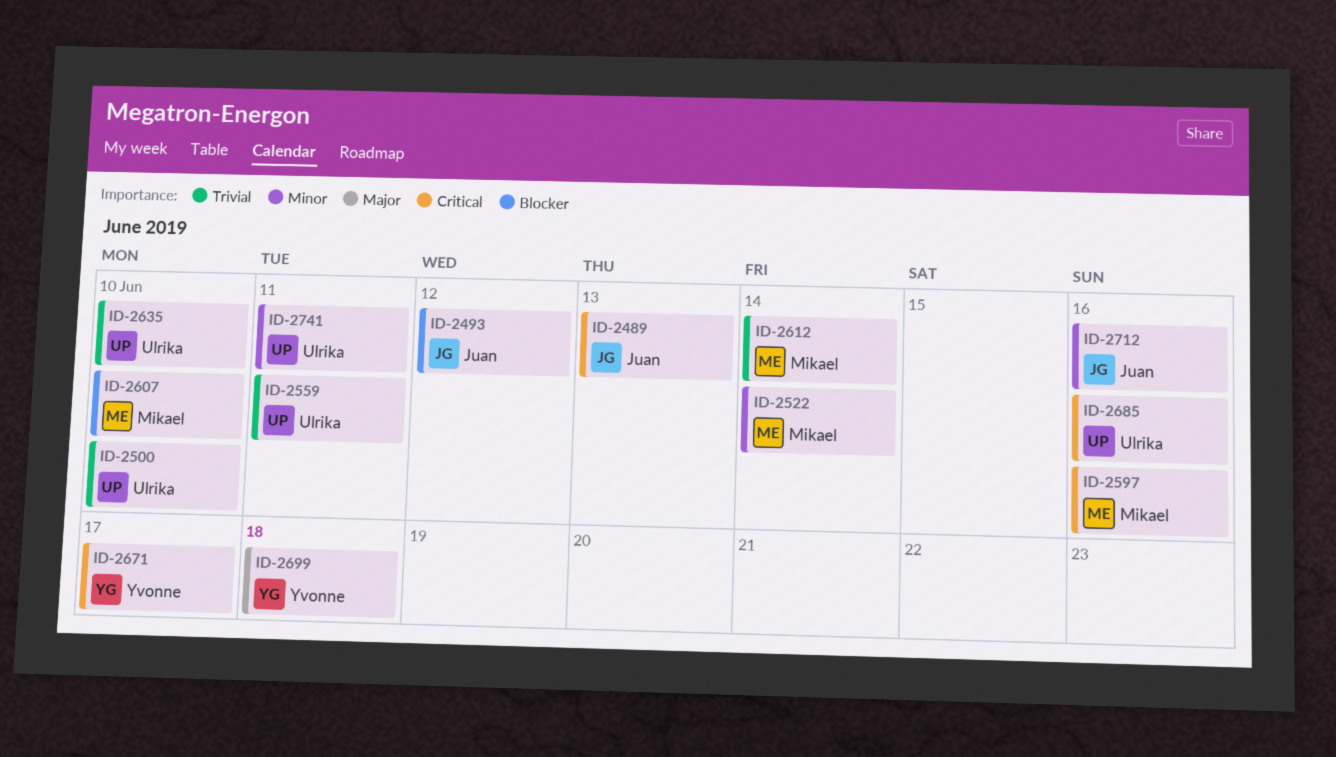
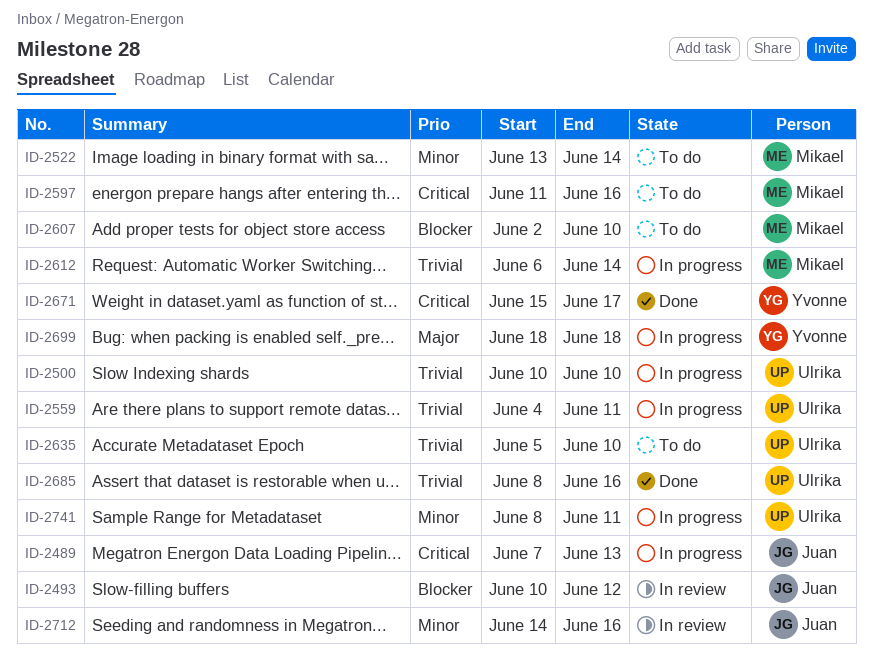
ID-2685, priority: Critical -> Trivial

